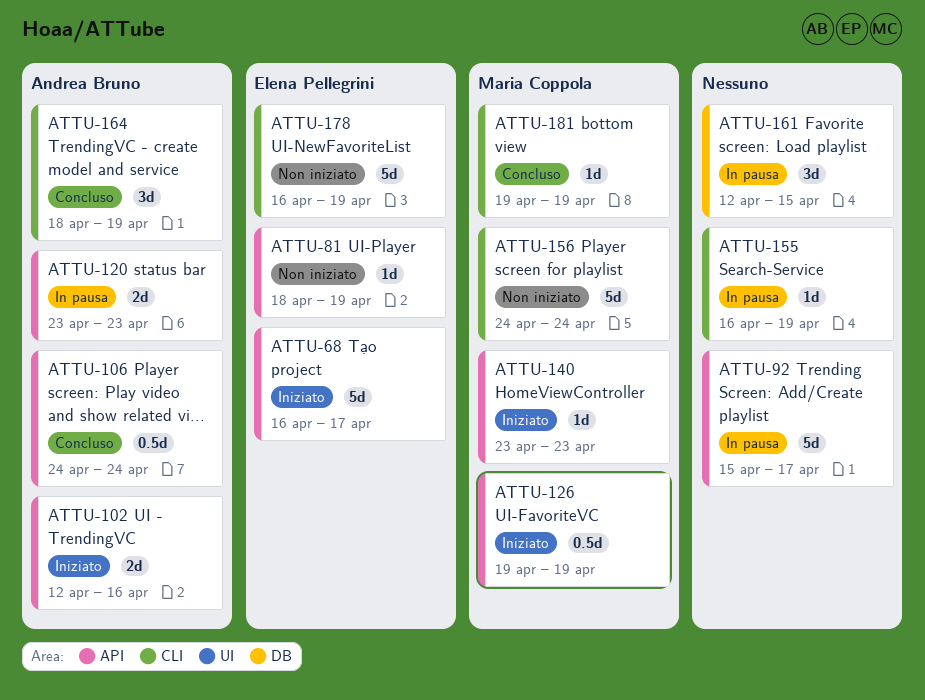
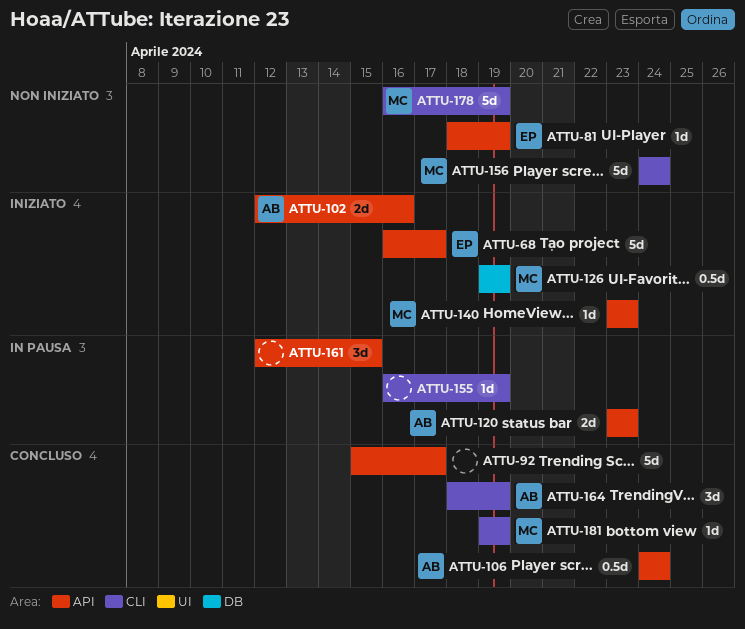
ATTU-92, status: In pausa -> Concluso
ATTU-126, label: API -> DB
ATTU-161, label: DB -> API
ATTU-178, owner: Elena Pellegrini -> Maria Coppola

